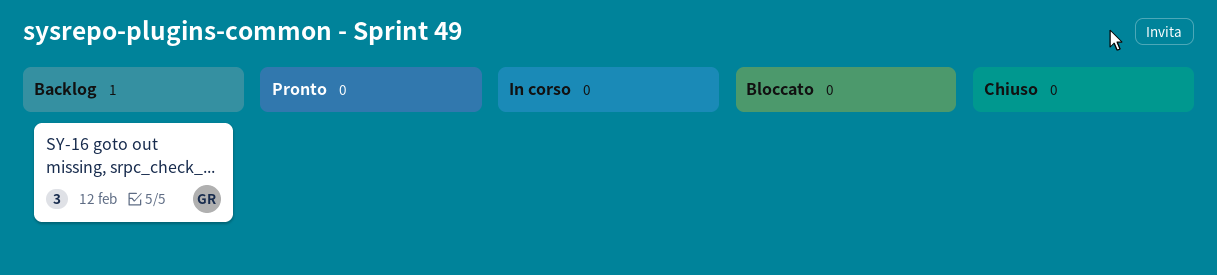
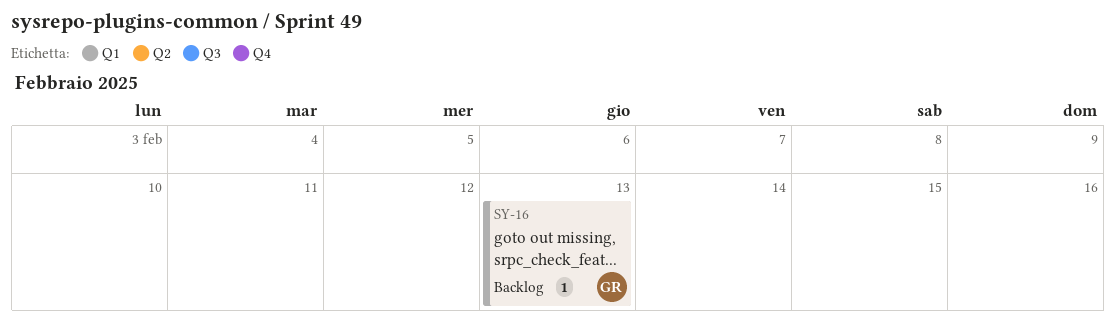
SY-16, estimate: 3 -> 1
SY-16, due: Feb 12 -> Feb 13

